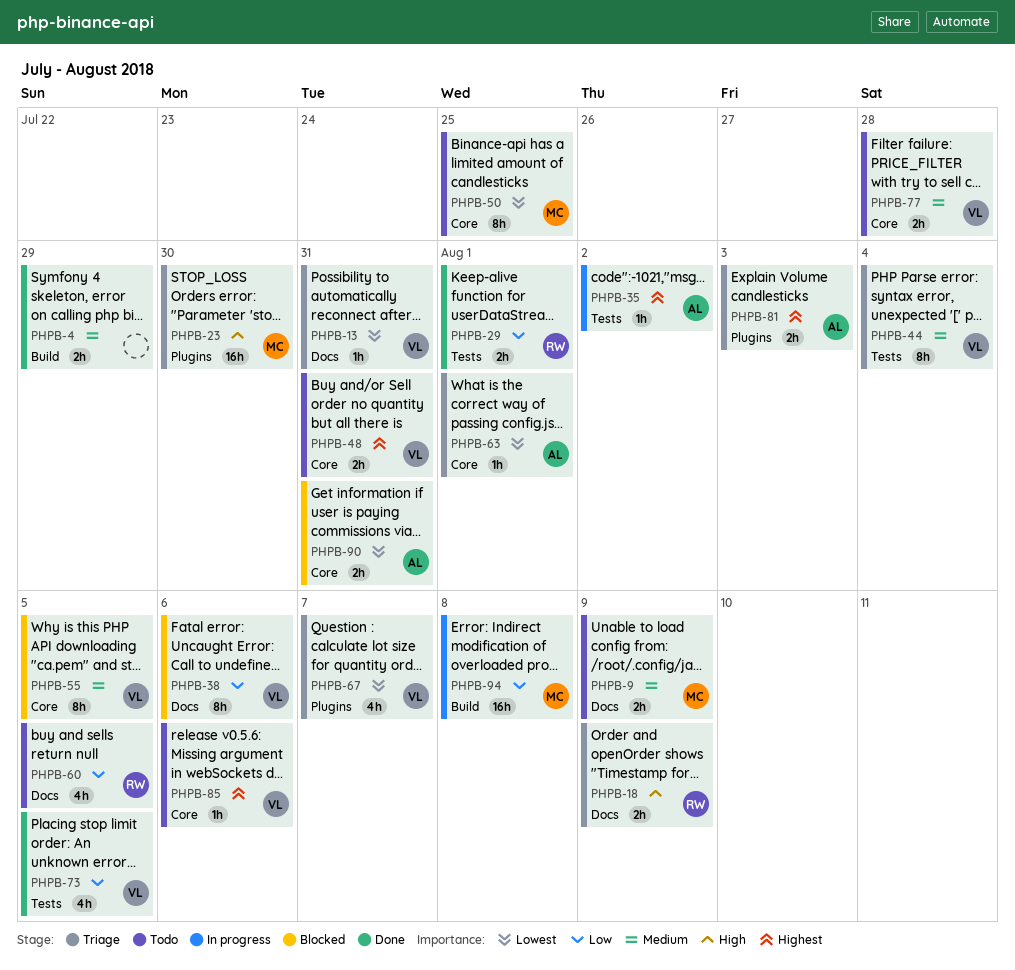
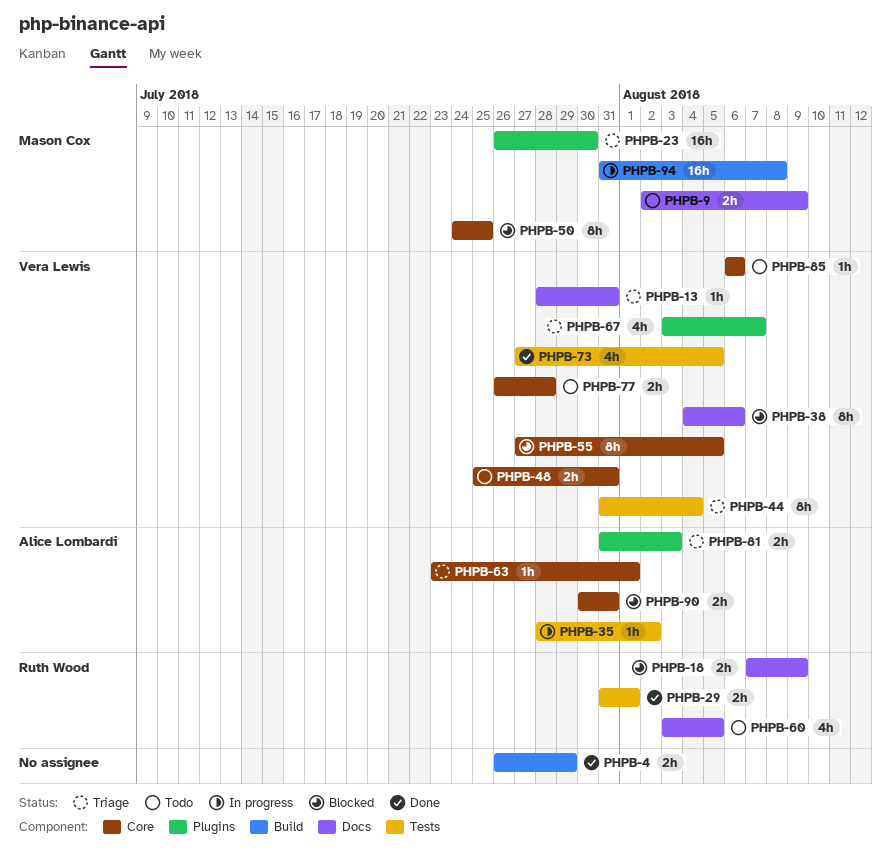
PHPB-18, status: Triage -> Blocked
PHPB-50, status: Todo -> Blocked

